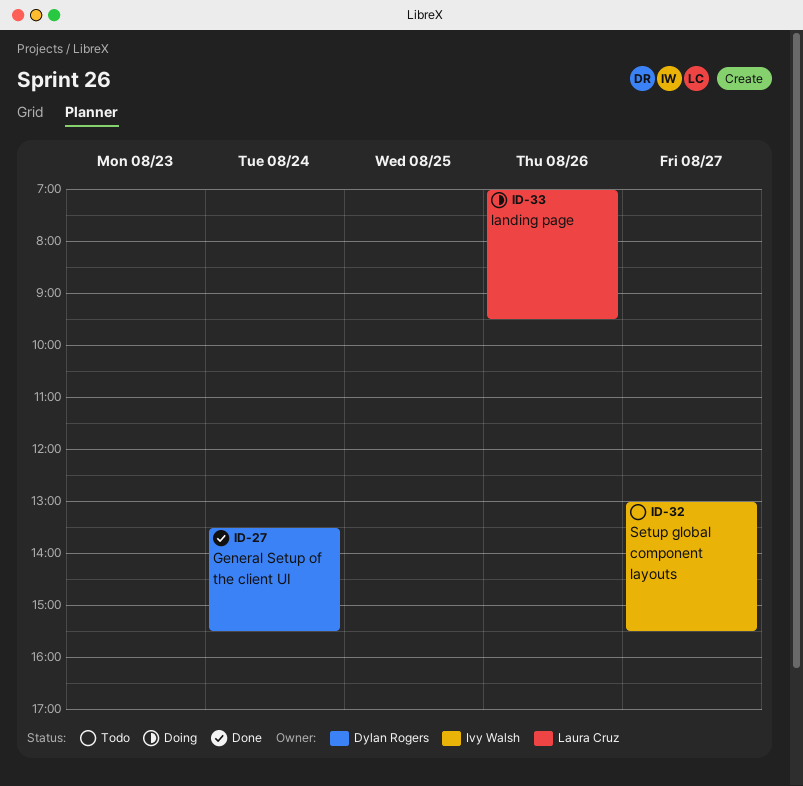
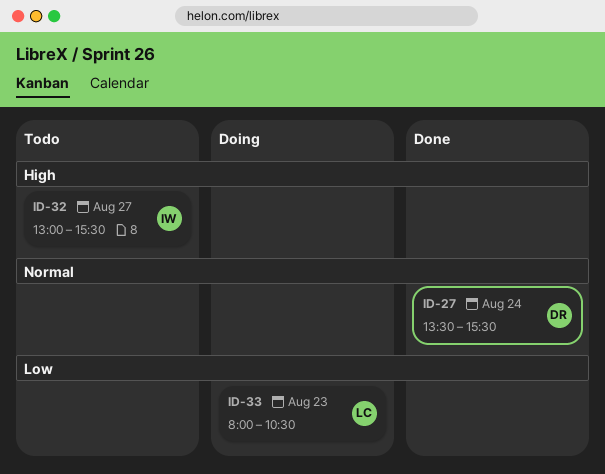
ID-33, day: Aug 26 -> Aug 23
ID-33, begins: 07:00 -> 08:00
ID-33, ends: 09:30 -> 10:30

